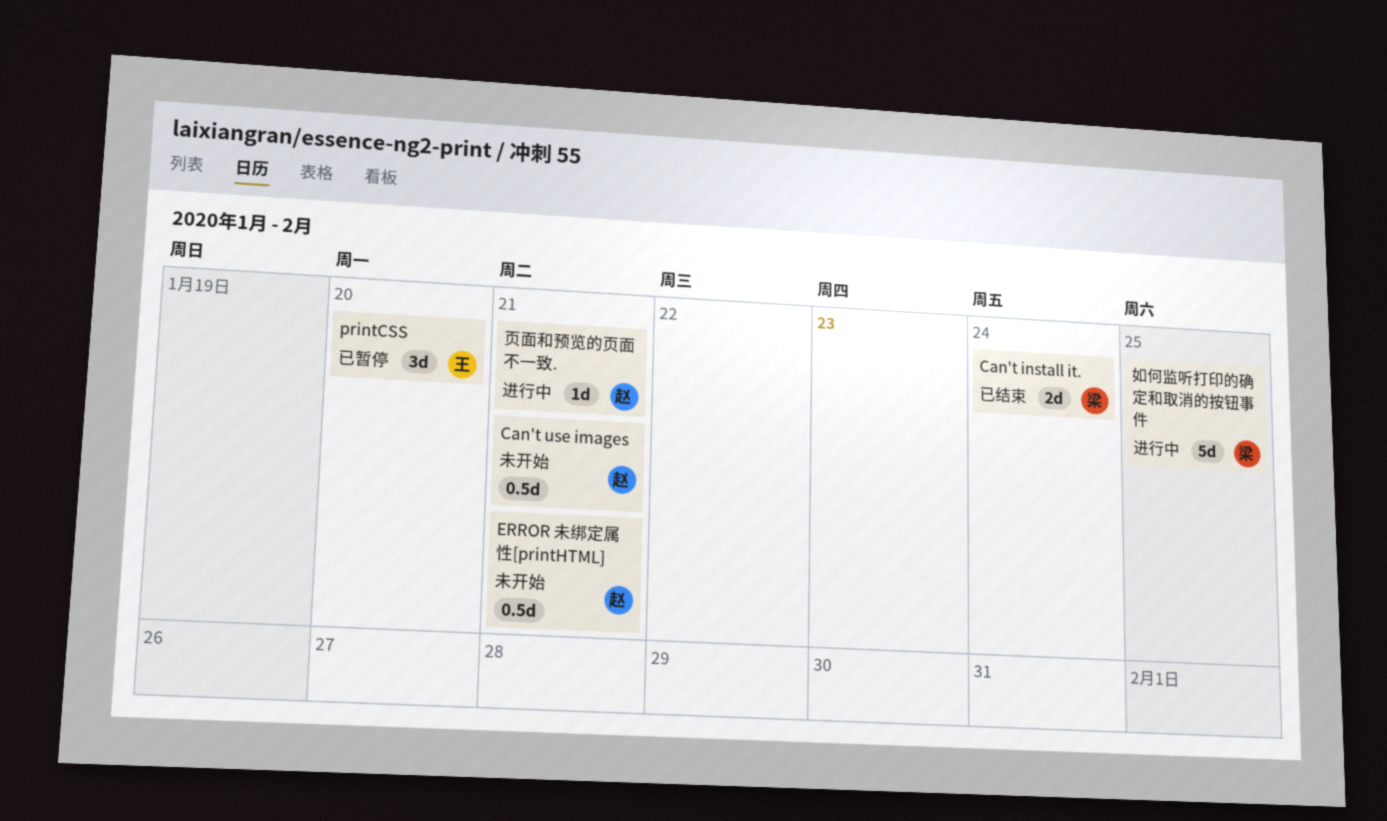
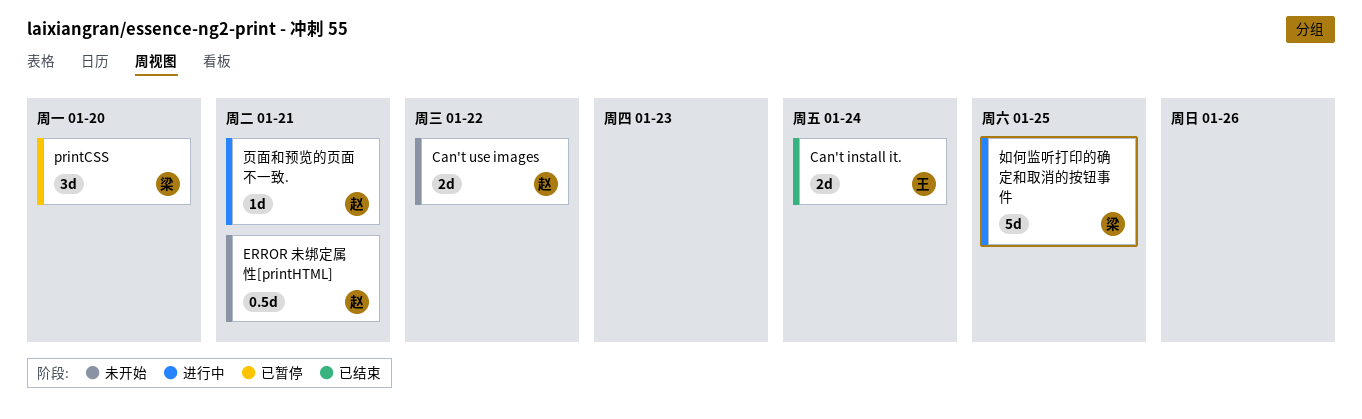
Can't install it., owner: 梁 -> 王
Can't use images, estimate: 0.5d -> 2d
Can't use images, due: Jan 21 -> Jan 22
printCSS, owner: 王 -> 梁

